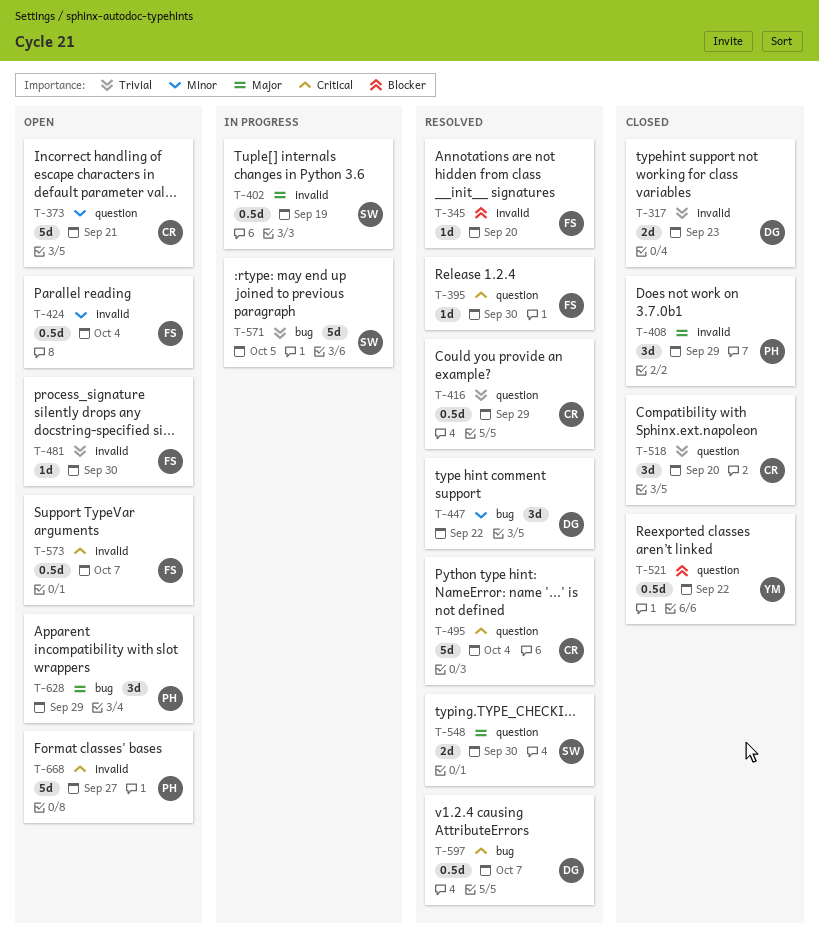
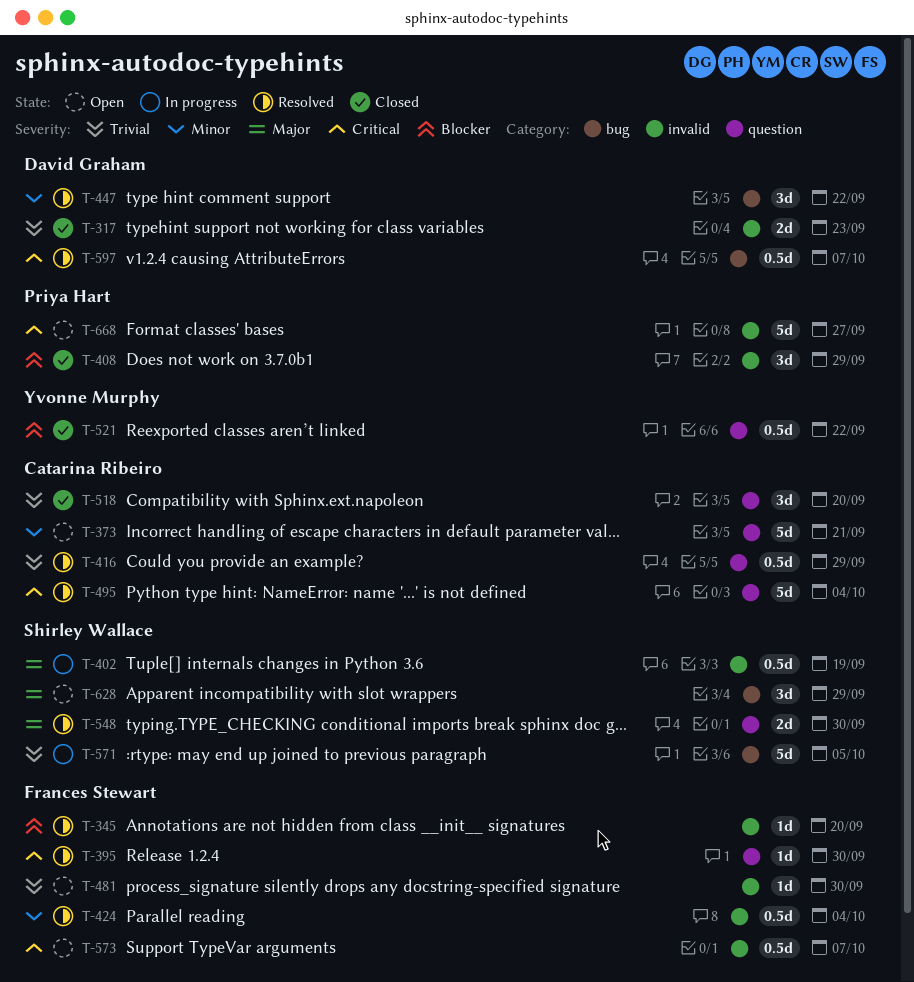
T-408, priority: Major -> Blocker
T-424, status: Open -> Resolved
T-628, owner: Priya Hart -> Shirley Wallace

